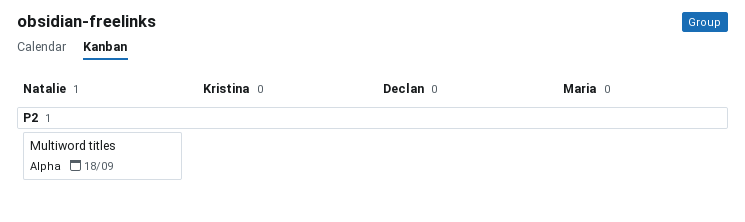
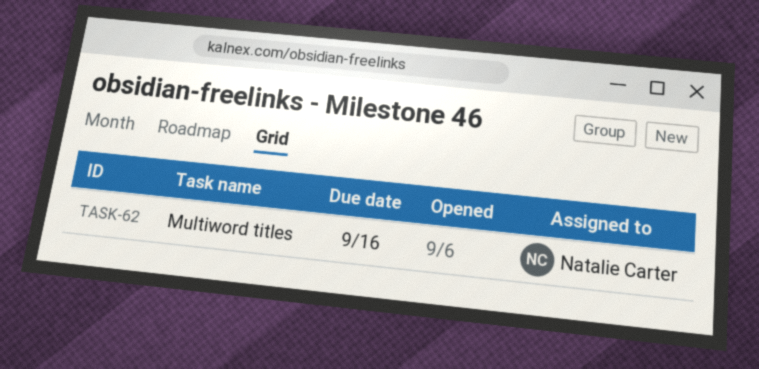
Multiword titles, due: Sep 18 -> Sep 16

